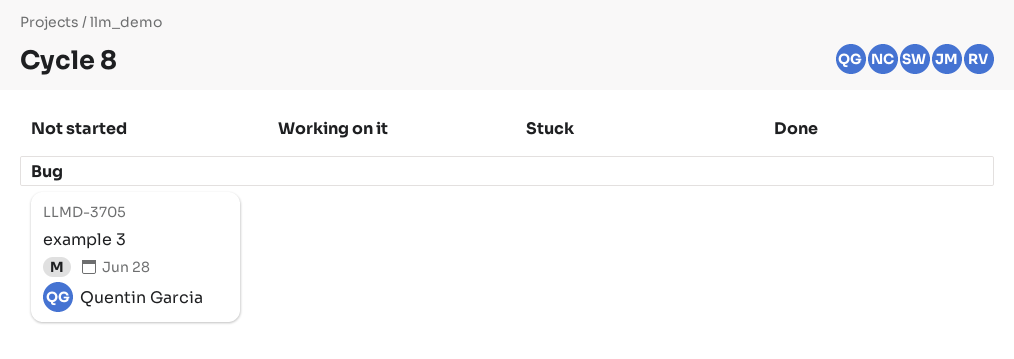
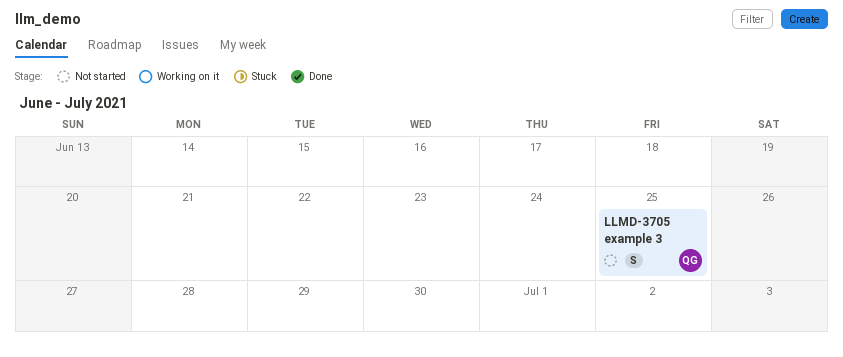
LLMD-3705, estimate: M -> S
LLMD-3705, due: Jun 28 -> Jun 25

